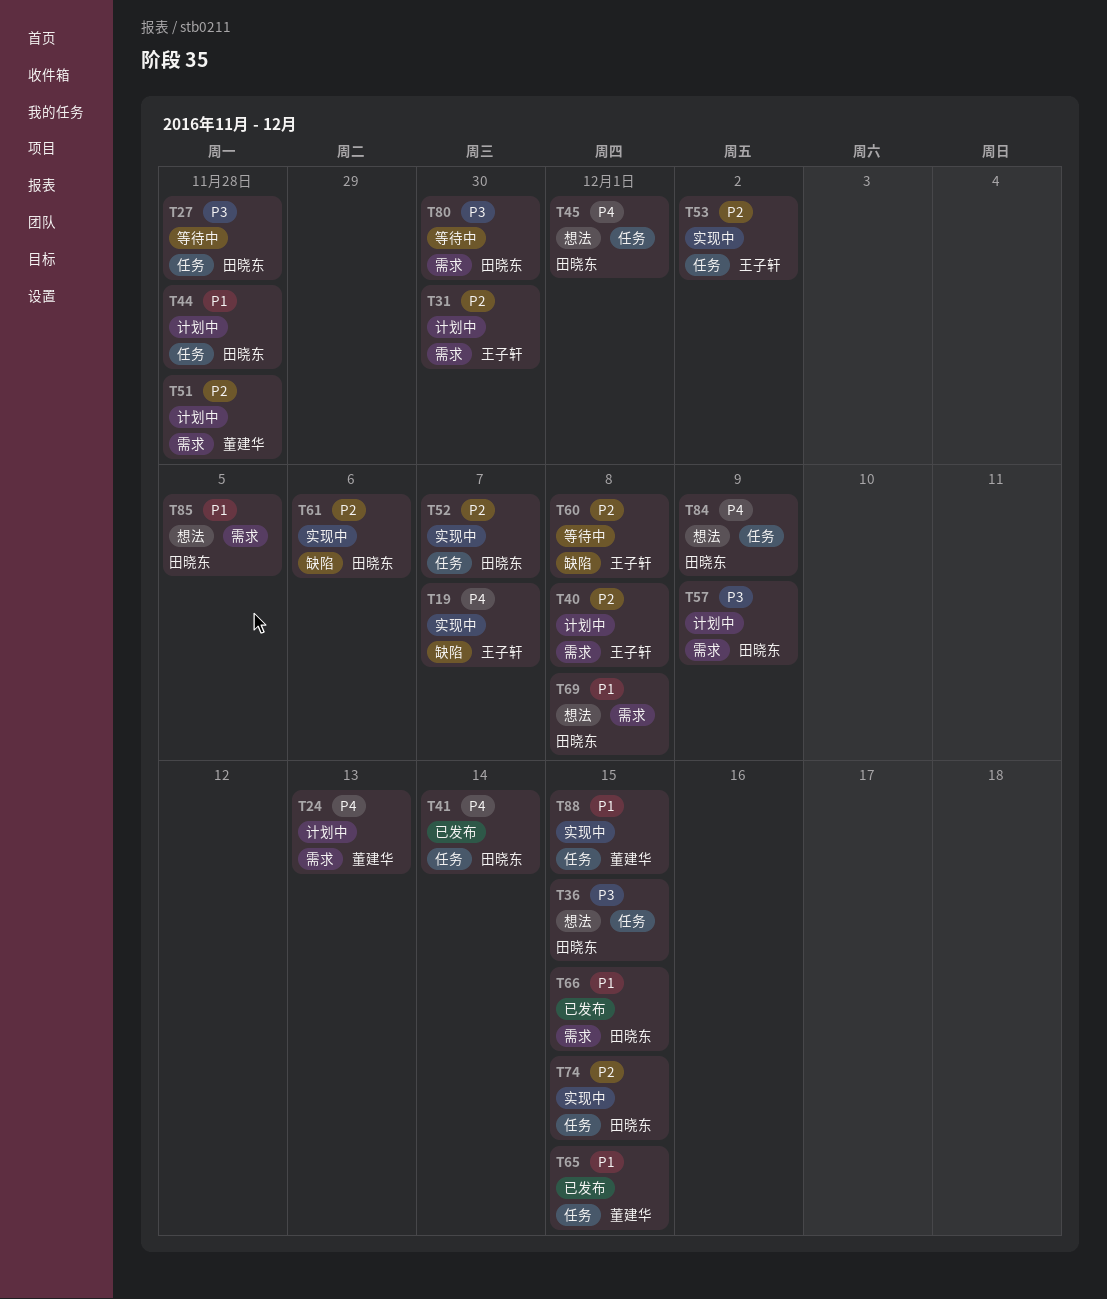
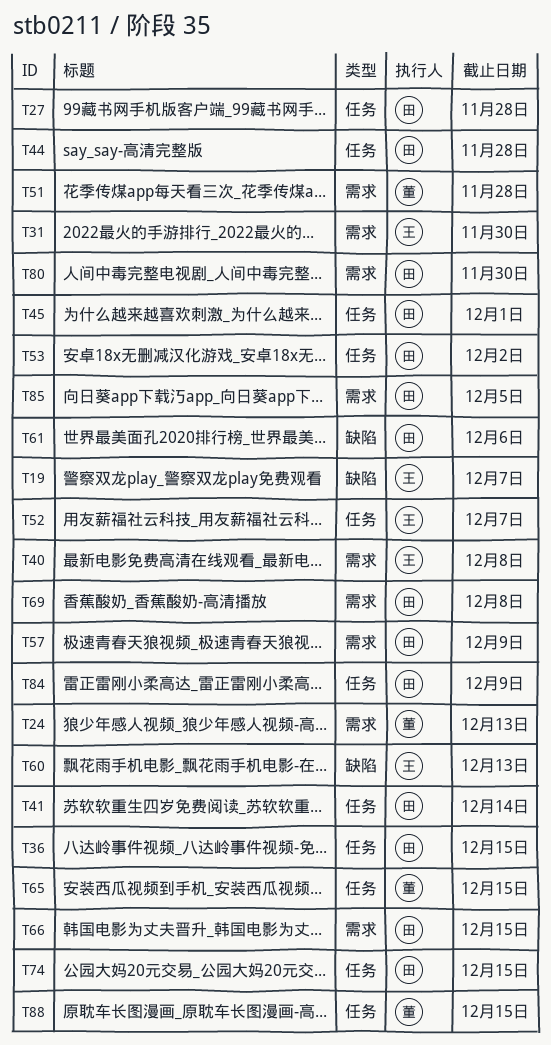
T52, owner: 田晓东 -> 王子轩
T53, owner: 王子轩 -> 田晓东
T60, due: Dec 8 -> Dec 13

